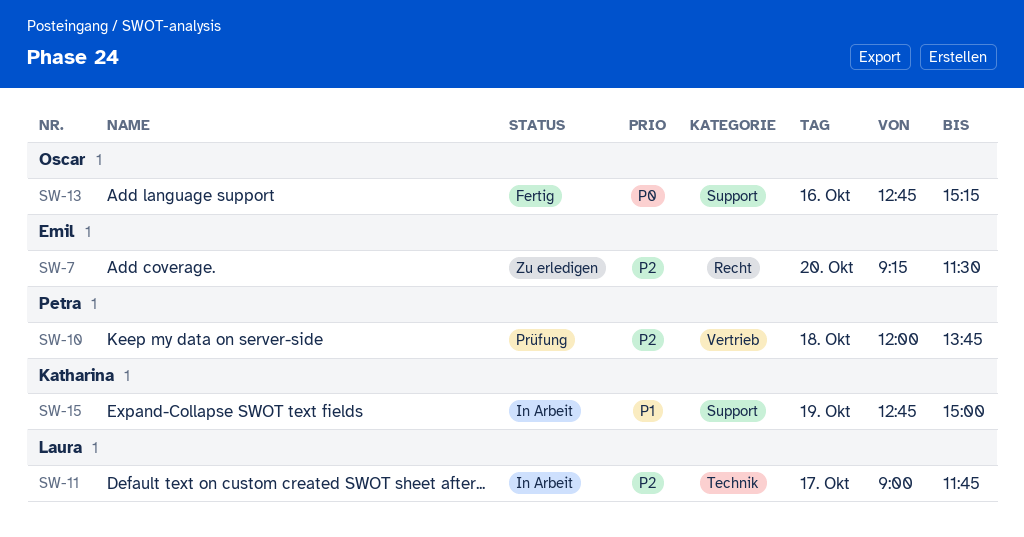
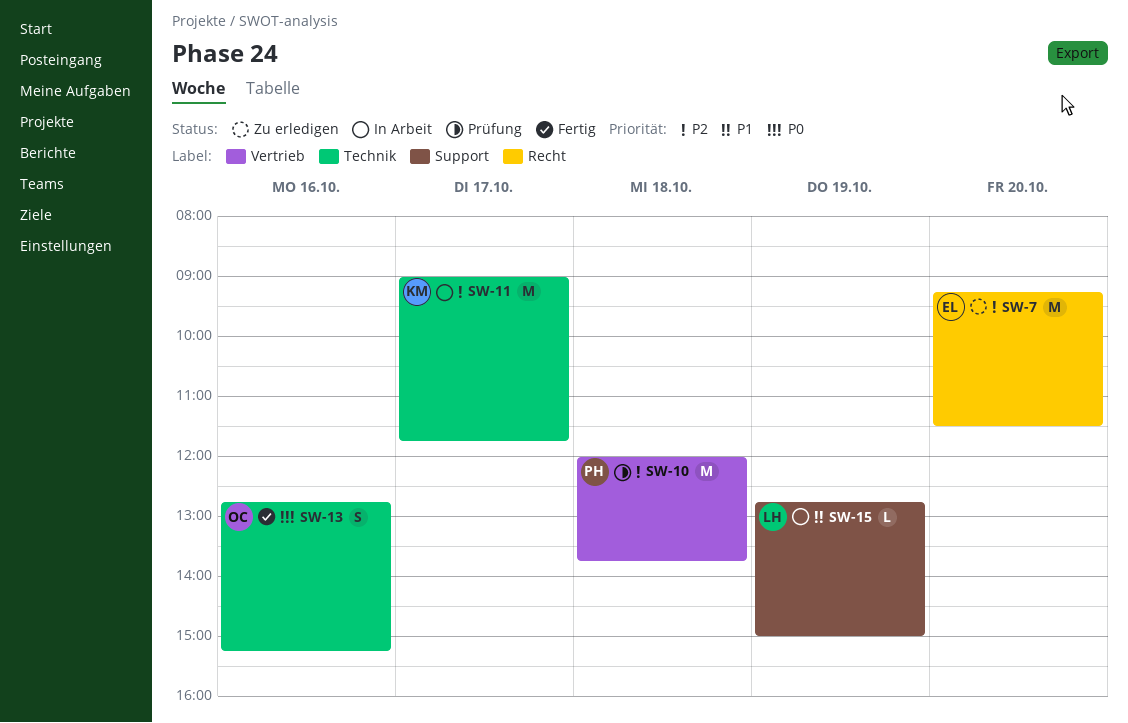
SW-11, owner: Laura -> Katharina
SW-13, label: Support -> Technik
SW-15, owner: Katharina -> Laura

